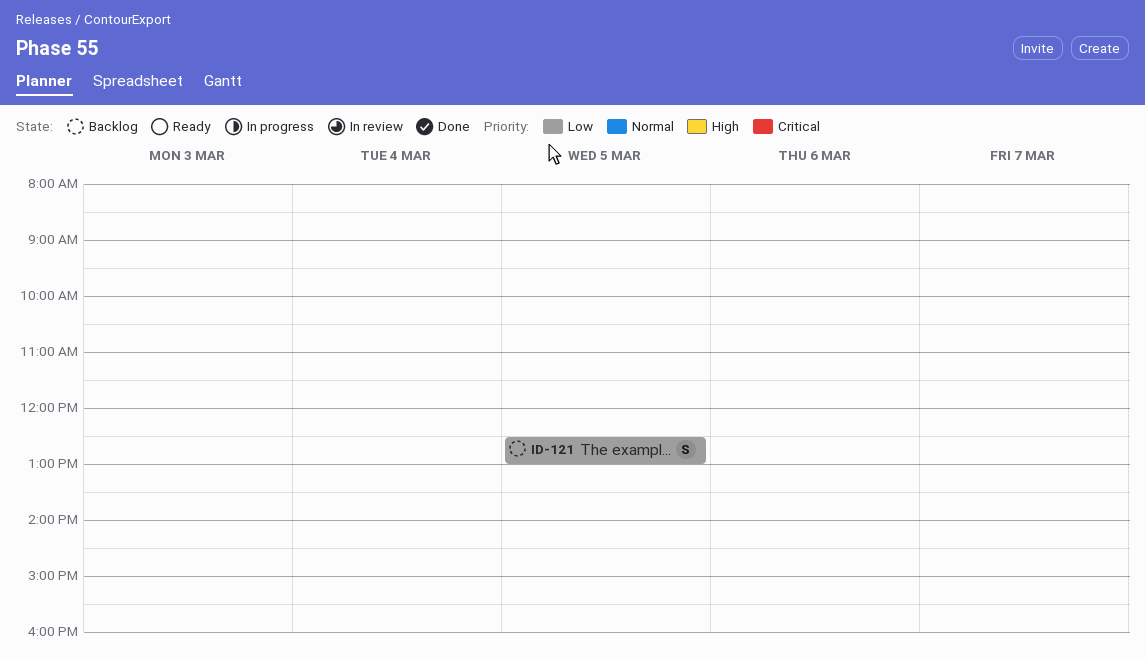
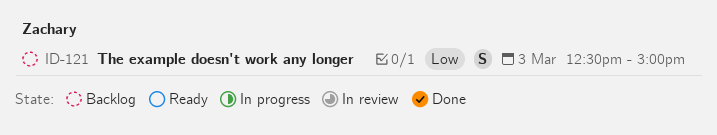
ID-121, day: Mar 5 -> Mar 3
ID-121, ends: 13:00 -> 15:00

